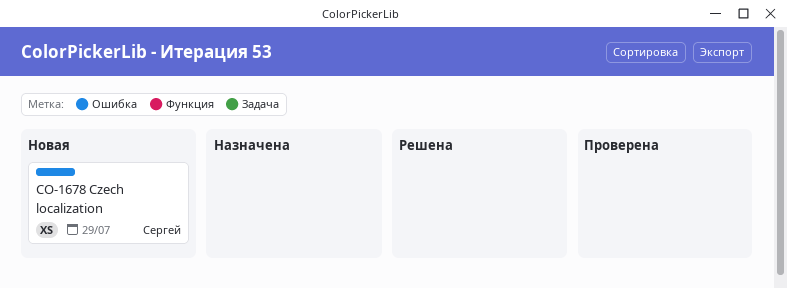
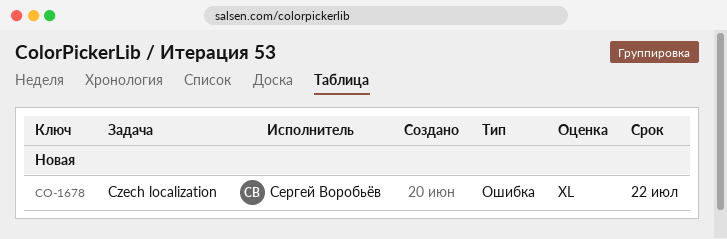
CO-1678, estimate: XS -> XL
CO-1678, due: Jul 29 -> Jul 22

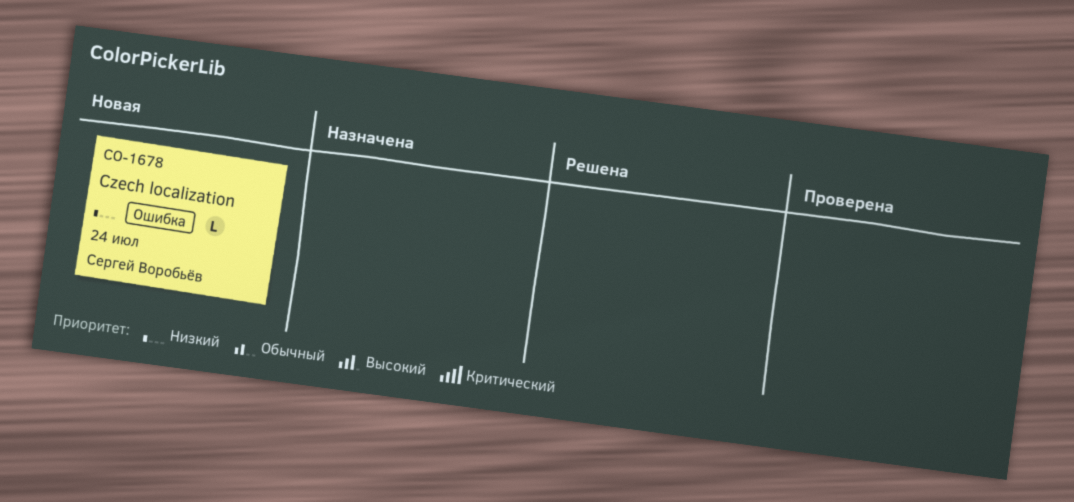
CO-1678, estimate: XL -> L
CO-1678, due: Jul 22 -> Jul 24

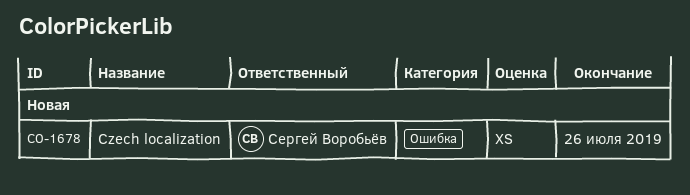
CO-1678, estimate: L -> XS
CO-1678, due: Jul 24 -> Jul 26

